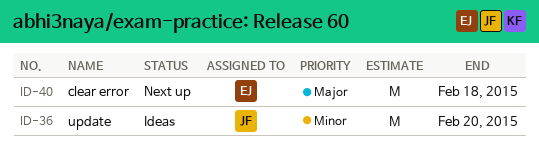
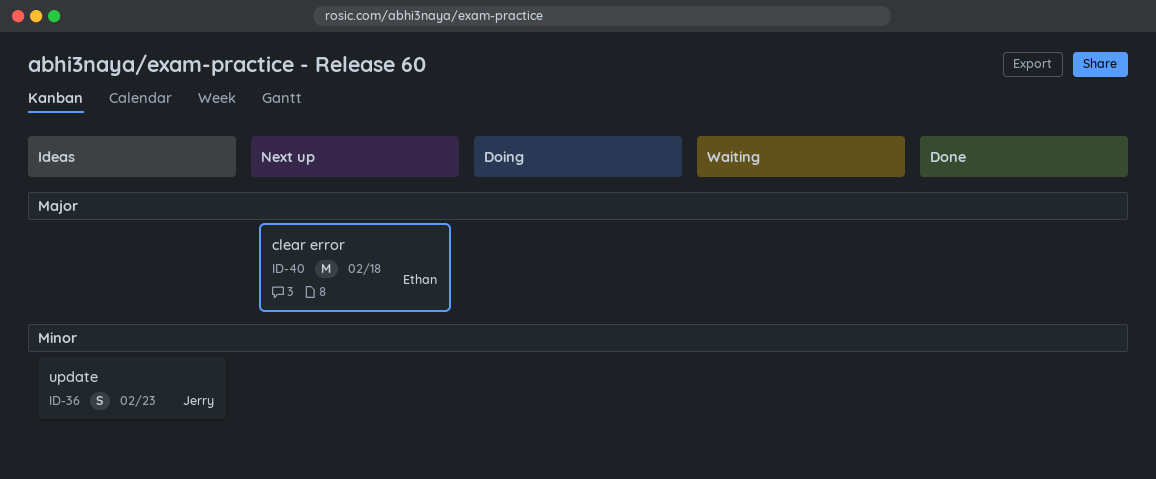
ID-36, estimate: M -> S
ID-36, due: Feb 20 -> Feb 23

